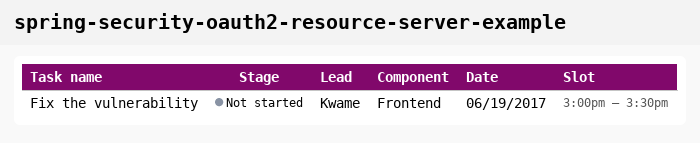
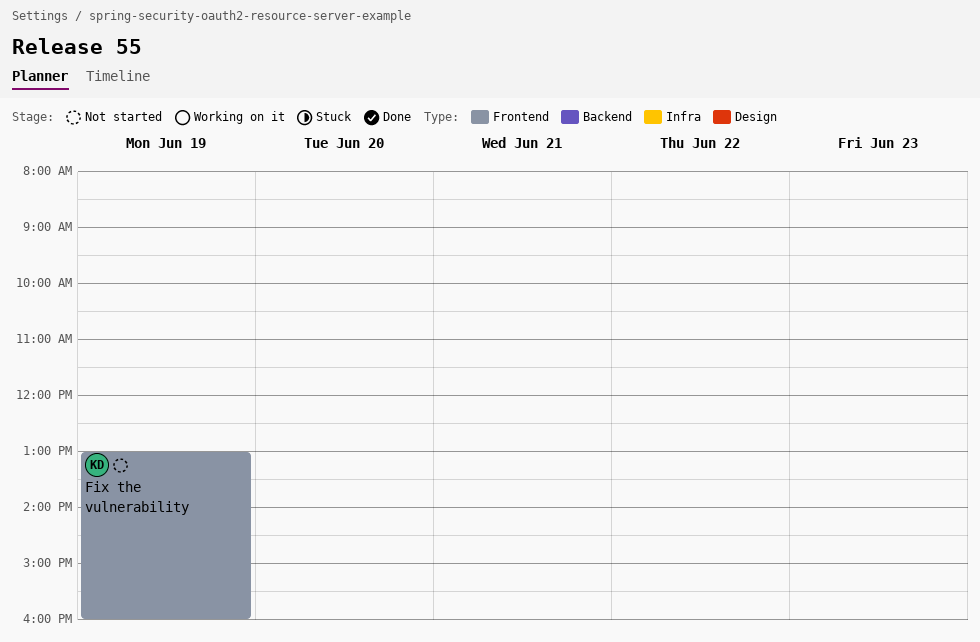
Fix the vulnerability, begins: 15:00 -> 13:00
Fix the vulnerability, ends: 15:30 -> 16:00

